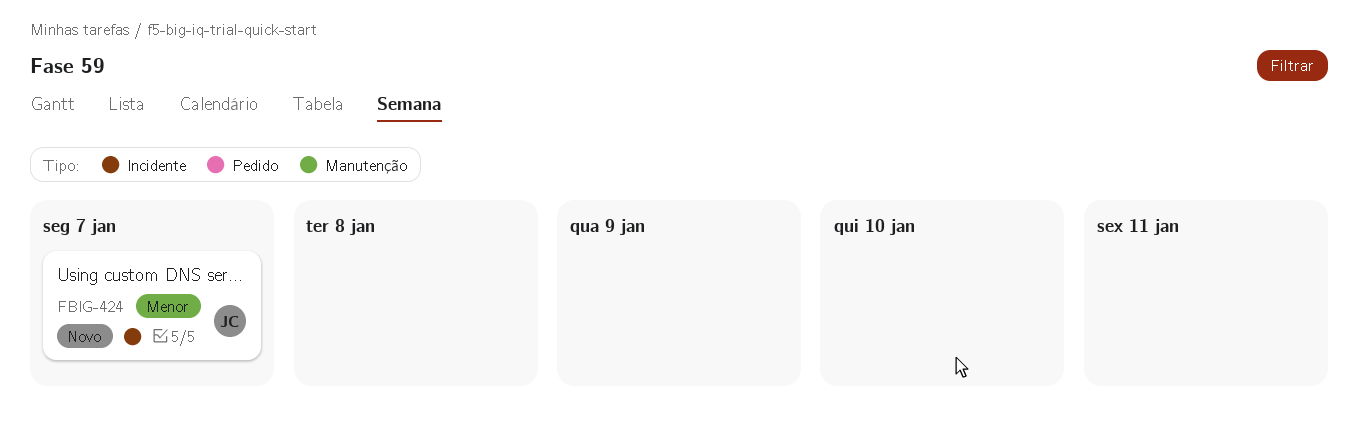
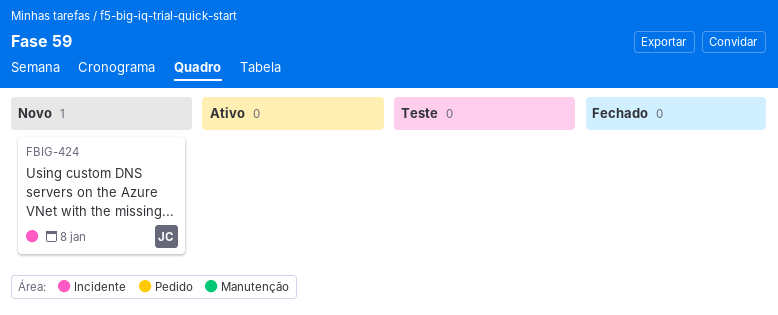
FBIG-424, due: Jan 7 -> Jan 8

